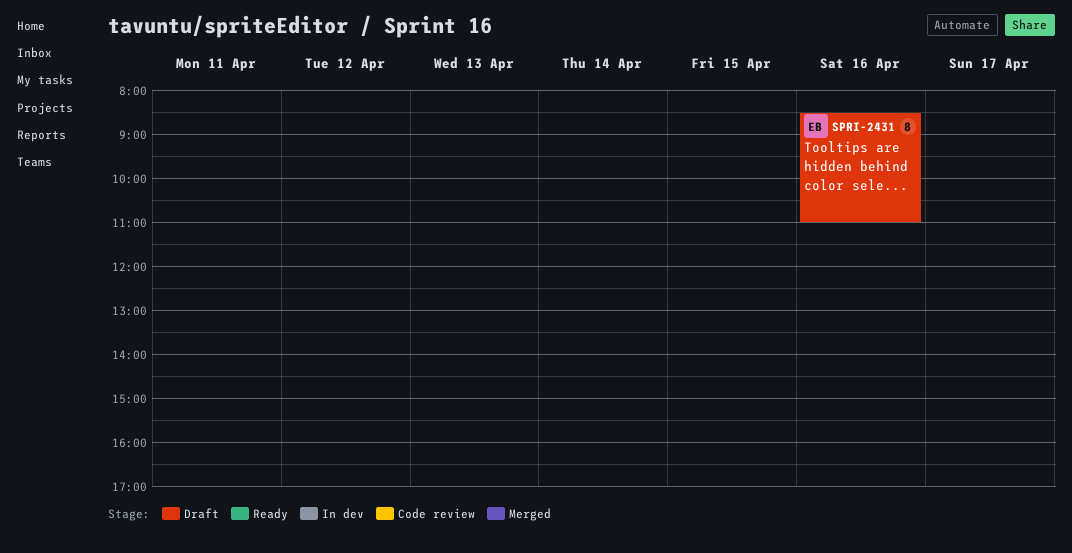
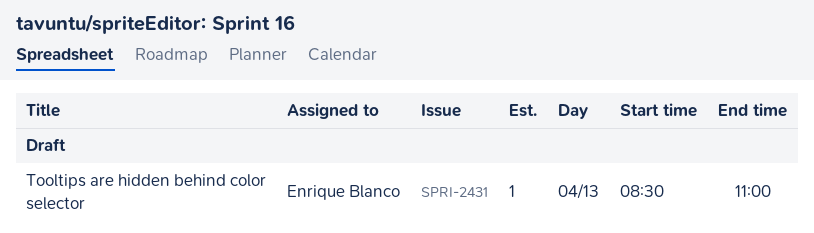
SPRI-2431, estimate: 8 -> 1
SPRI-2431, day: Apr 16 -> Apr 13

